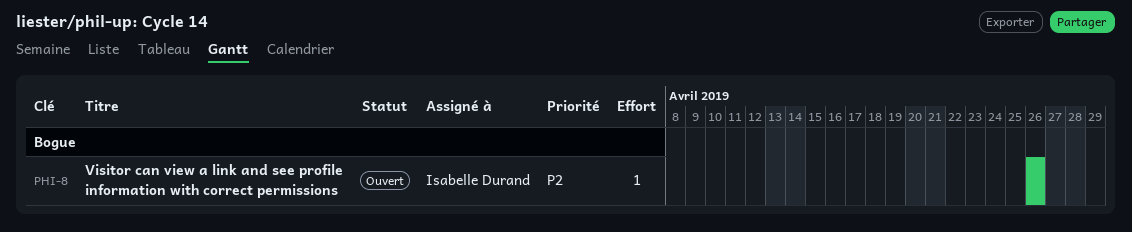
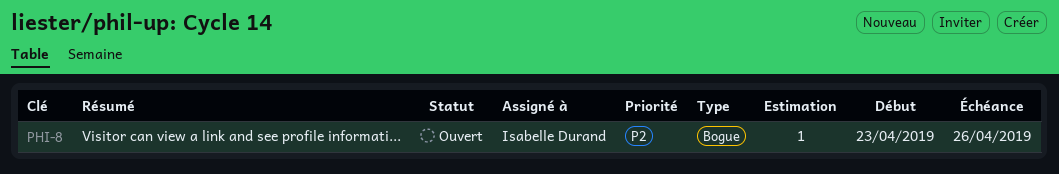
PHI-8, start: Apr 26 -> Apr 23

